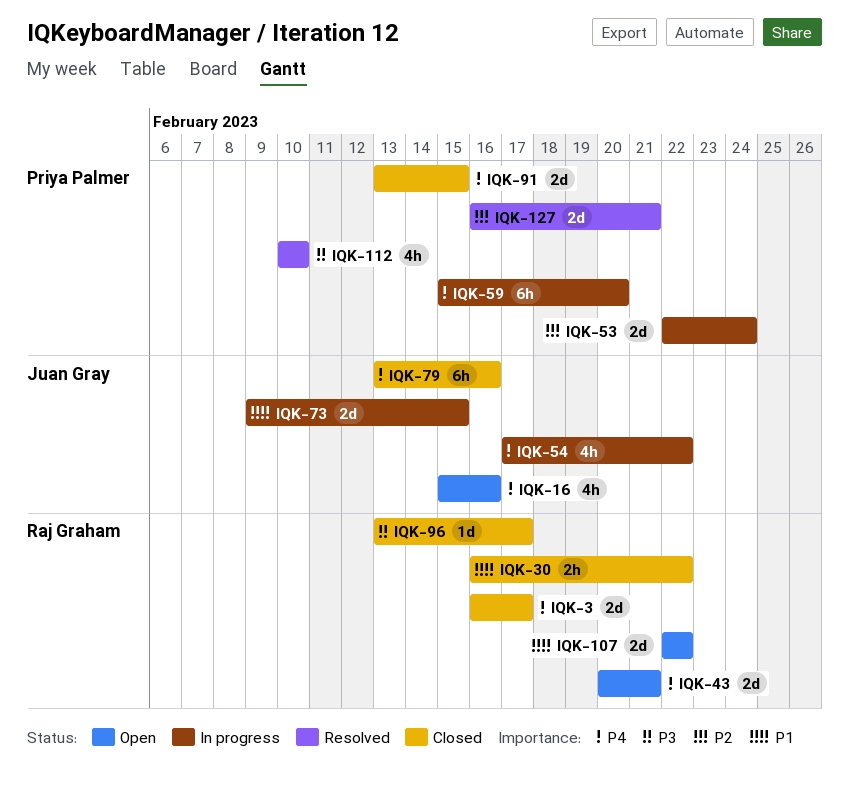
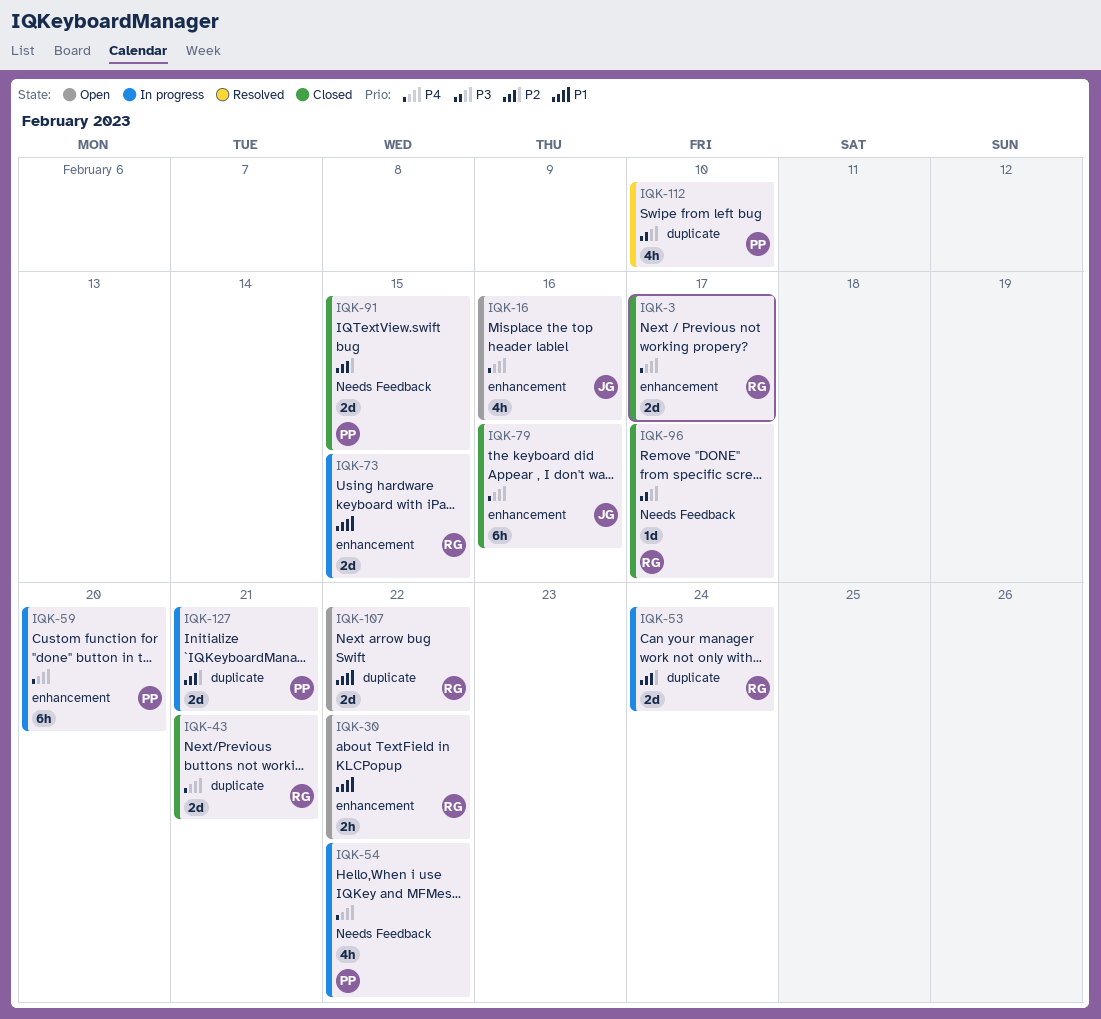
IQK-30, status: Closed -> Open
IQK-43, status: Open -> Closed
IQK-53, owner: Priya Palmer -> Raj Graham
IQK-54, owner: Juan Gray -> Priya Palmer
IQK-73, owner: Juan Gray -> Raj Graham
IQK-91, priority: P4 -> P2
IQK-127, status: Resolved -> In progress

